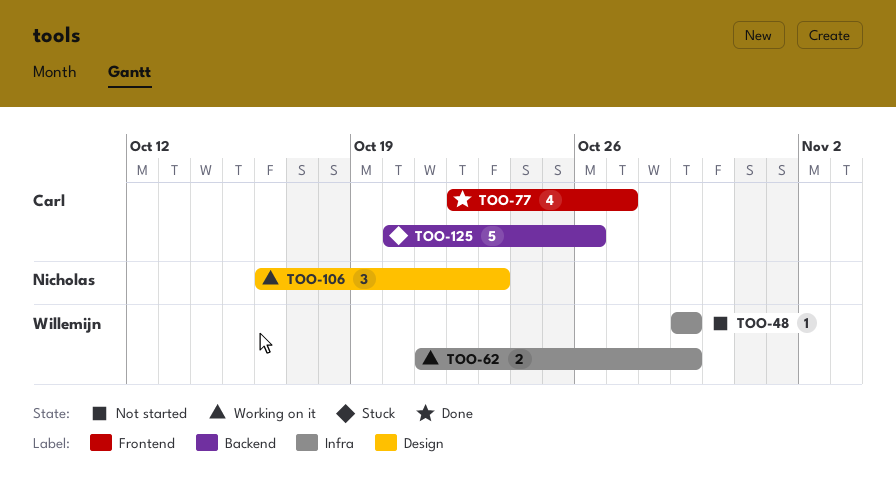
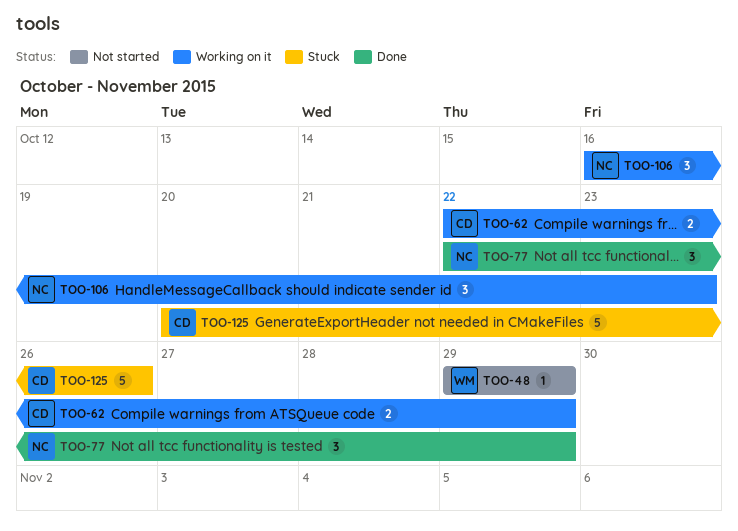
TOO-62, owner: Willemijn -> Carl
TOO-62, start: Oct 21 -> Oct 22
TOO-77, owner: Carl -> Nicholas
TOO-77, estimate: 4 -> 3
TOO-77, due: Oct 27 -> Oct 29

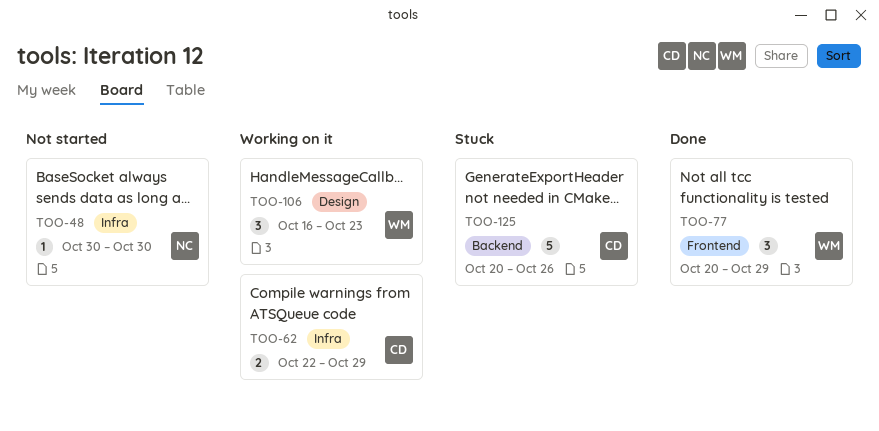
TOO-48, owner: WM -> NC
TOO-48, start: Oct 29 -> Oct 30
TOO-48, due: Oct 29 -> Oct 30
TOO-77, owner: NC -> WM
TOO-77, start: Oct 22 -> Oct 20
TOO-106, owner: NC -> WM

